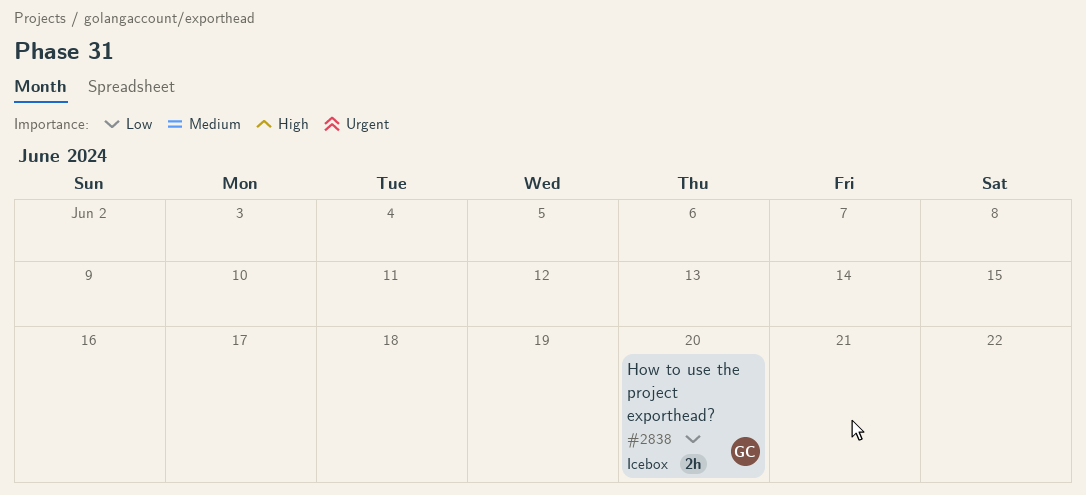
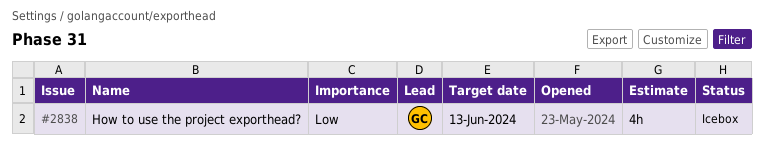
#2838, estimate: 2h -> 4h
#2838, due: Jun 20 -> Jun 13

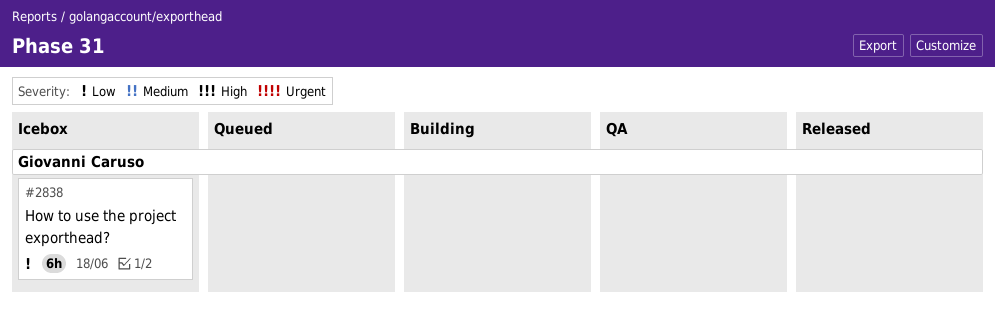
#2838, estimate: 4h -> 6h
#2838, due: Jun 13 -> Jun 18

